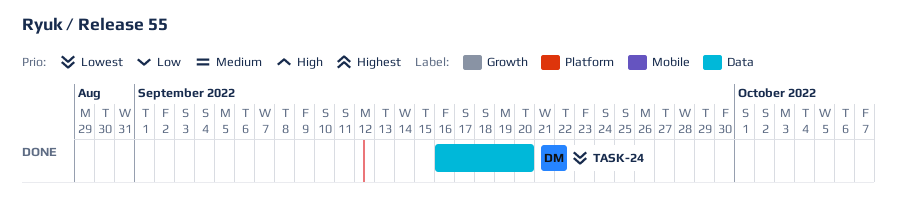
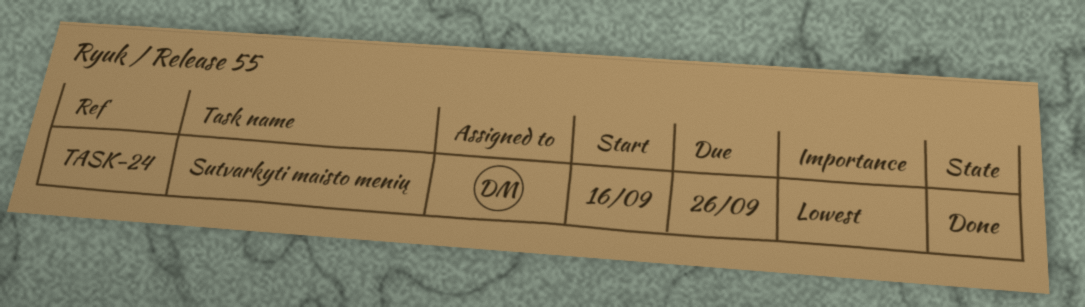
TASK-24, due: Sep 20 -> Sep 26

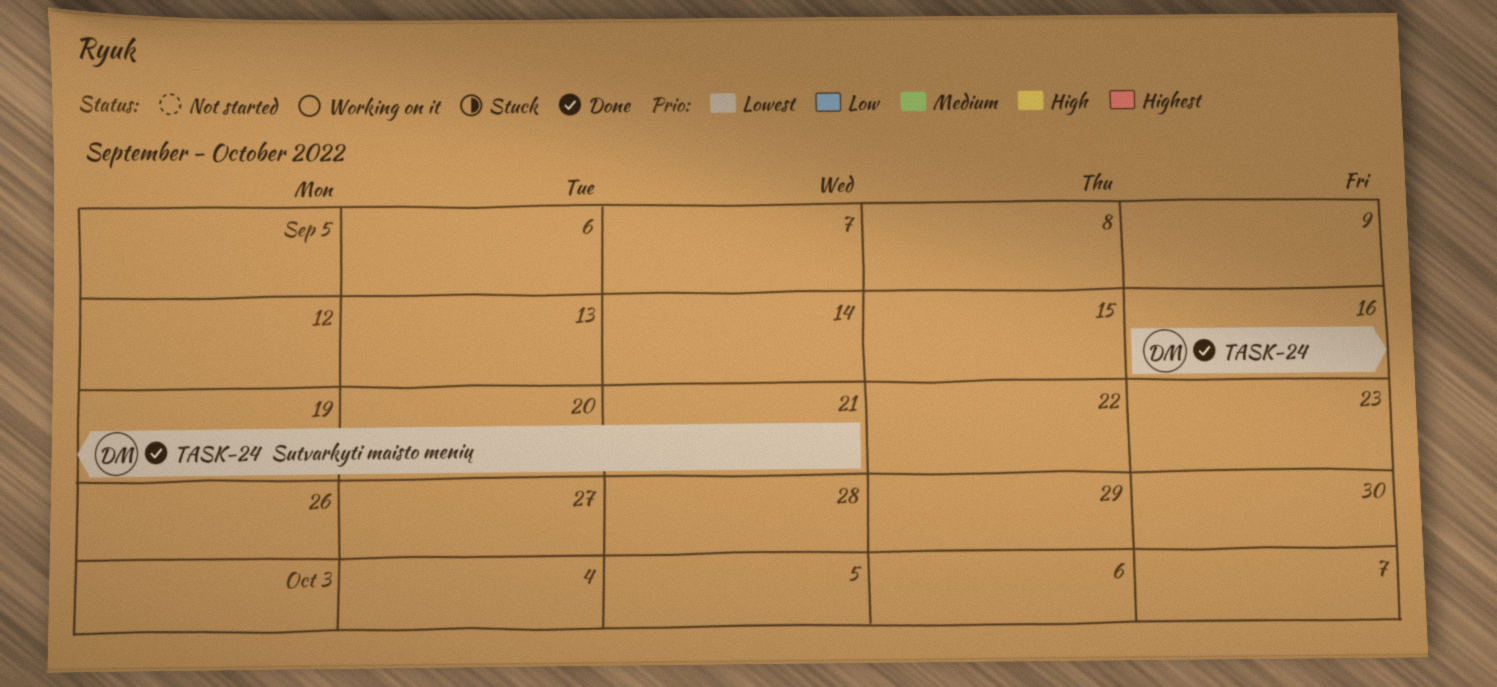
TASK-24, due: Sep 26 -> Sep 21

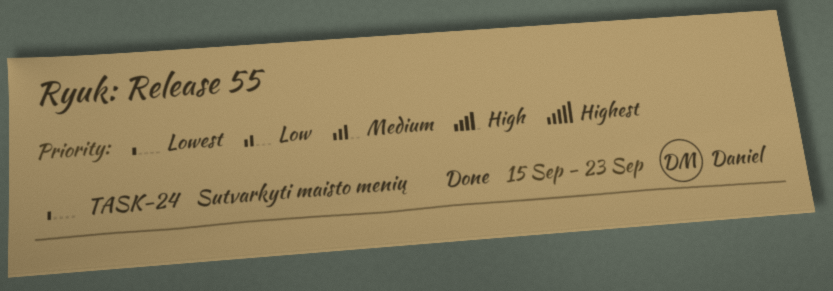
TASK-24, start: Sep 16 -> Sep 15
TASK-24, due: Sep 21 -> Sep 23

